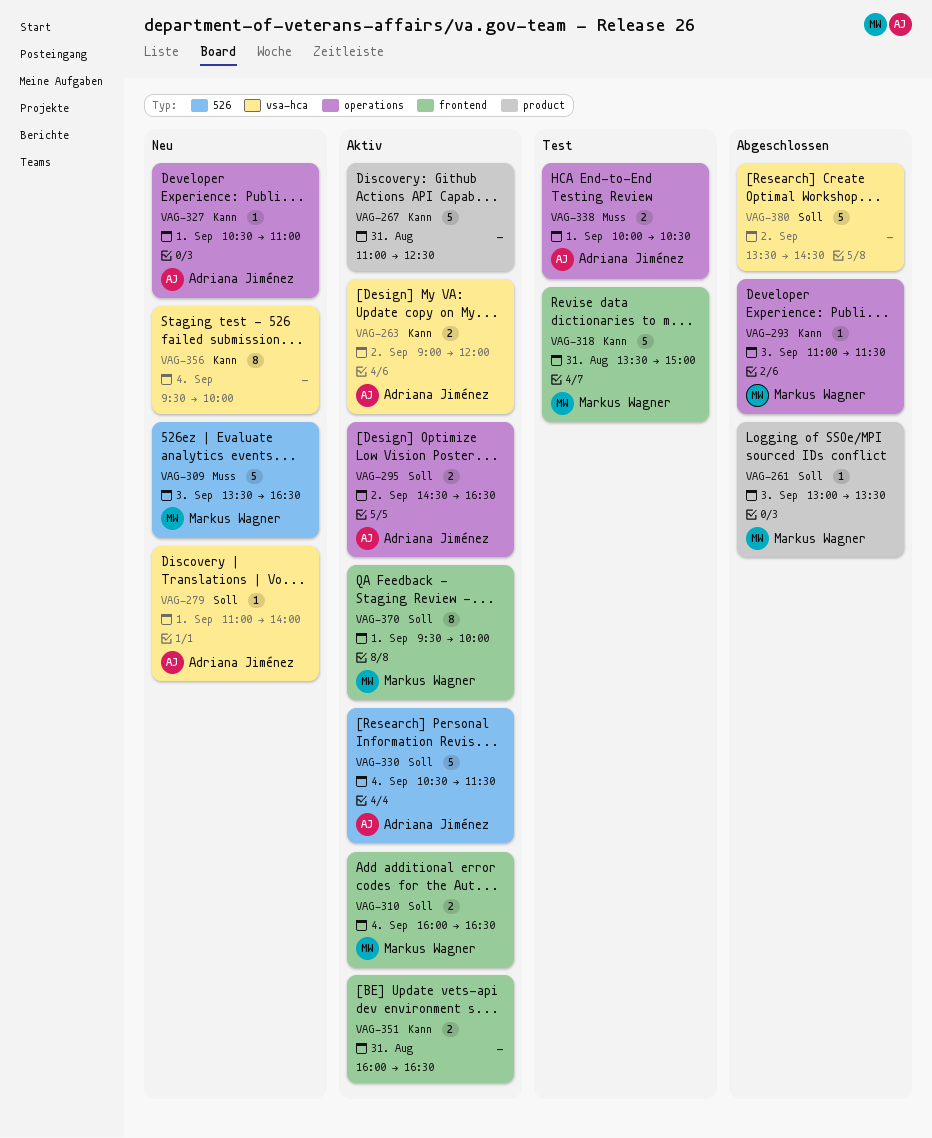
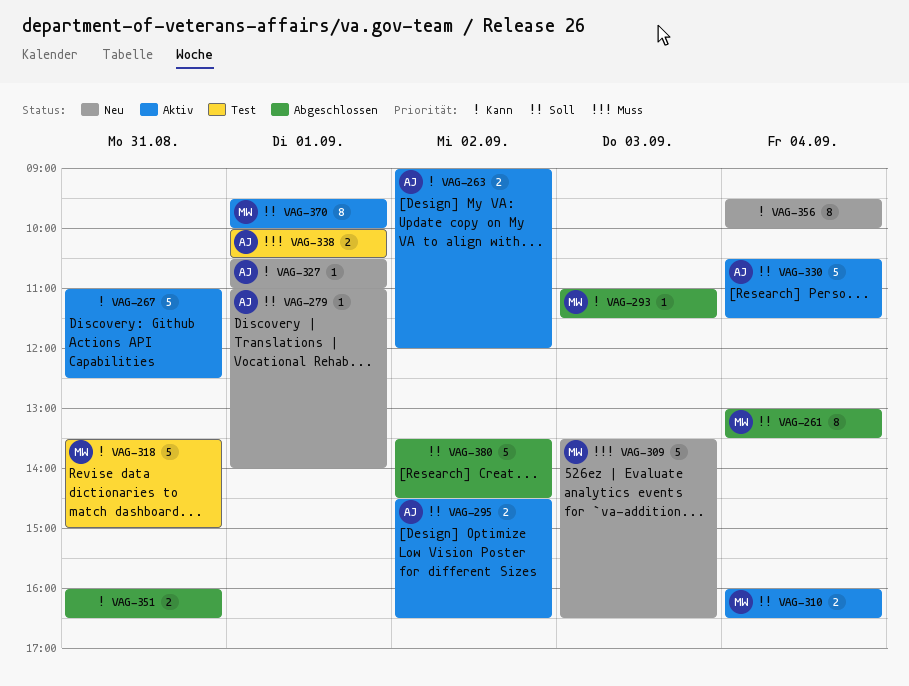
VAG-261, estimate: 1 -> 8
VAG-261, day: Sep 3 -> Sep 4
VAG-351, status: Aktiv -> Abgeschlossen

